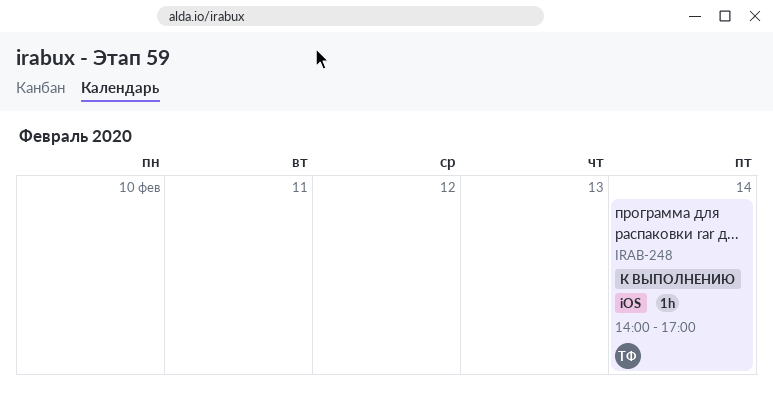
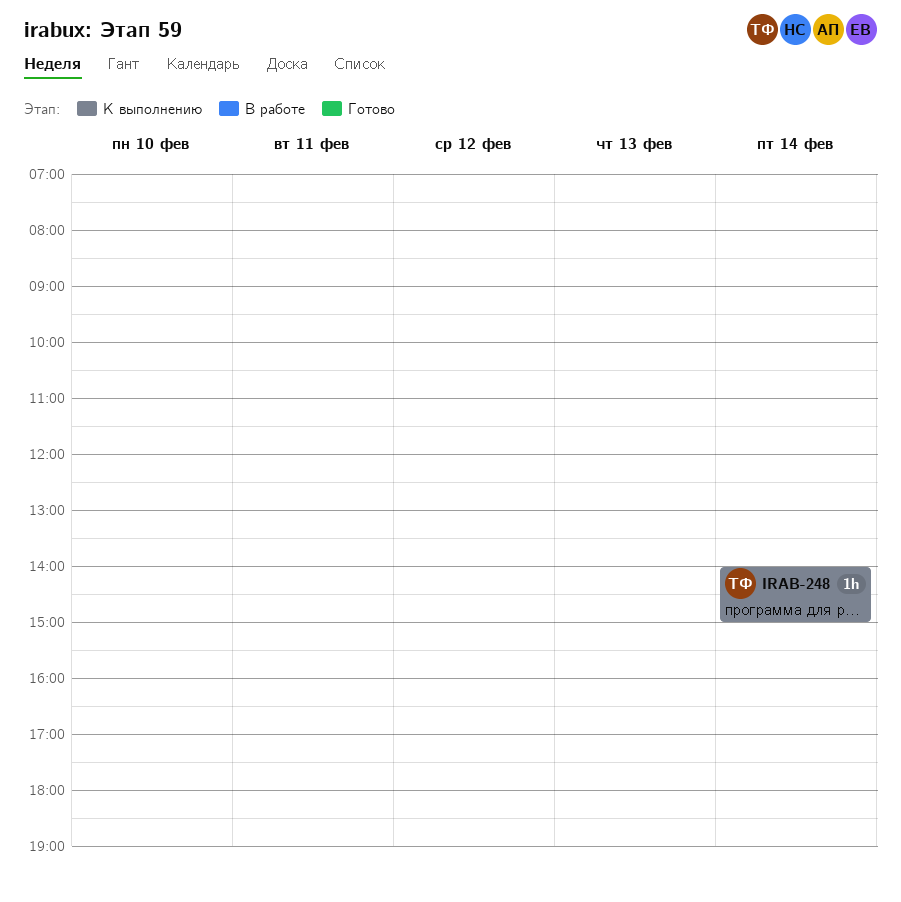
IRAB-248, ends: 17:00 -> 15:00

